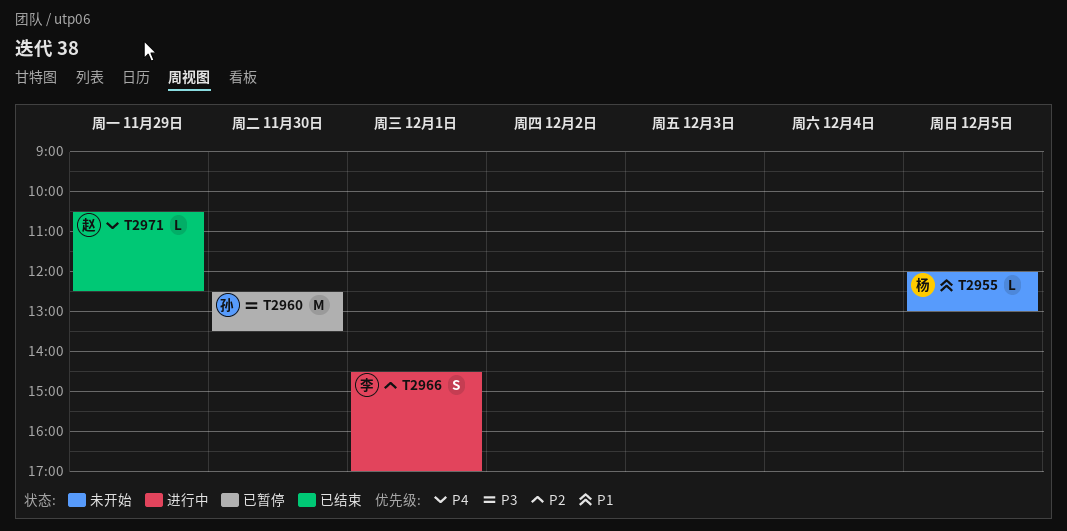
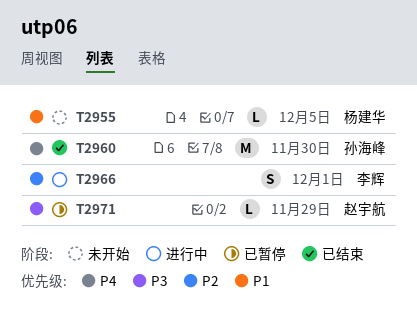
T2960, status: 已暂停 -> 已结束
T2960, priority: P3 -> P4
T2971, status: 已结束 -> 已暂停
T2971, priority: P4 -> P3

